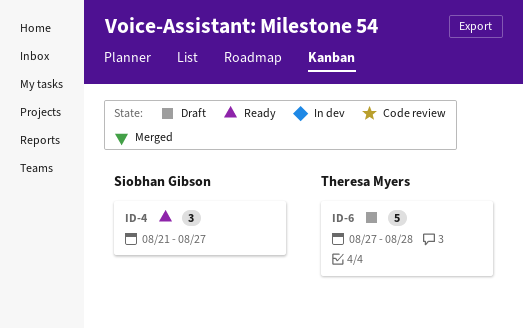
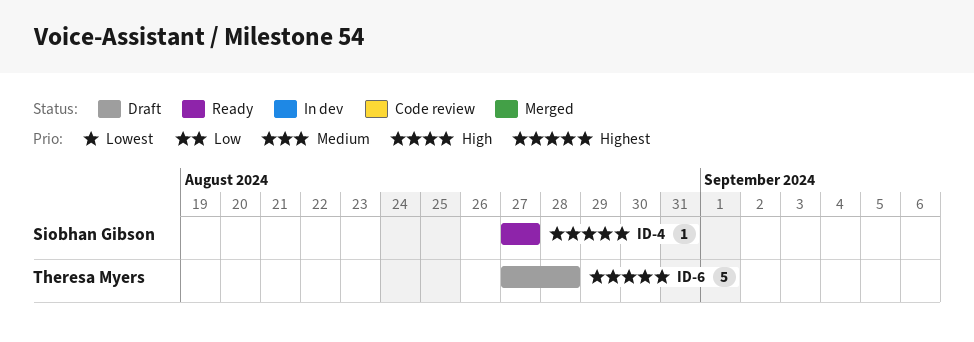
ID-4, estimate: 3 -> 1
ID-4, start: Aug 21 -> Aug 27

